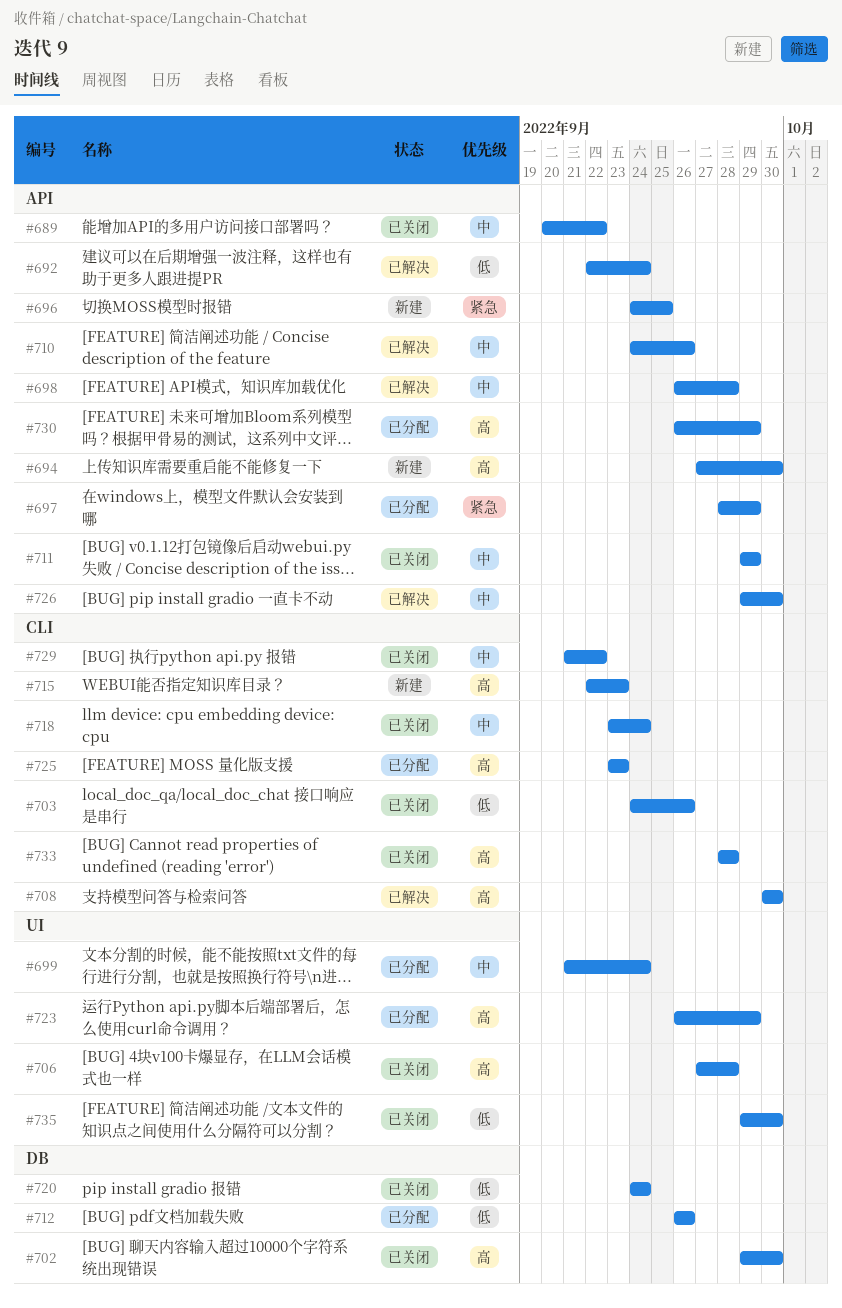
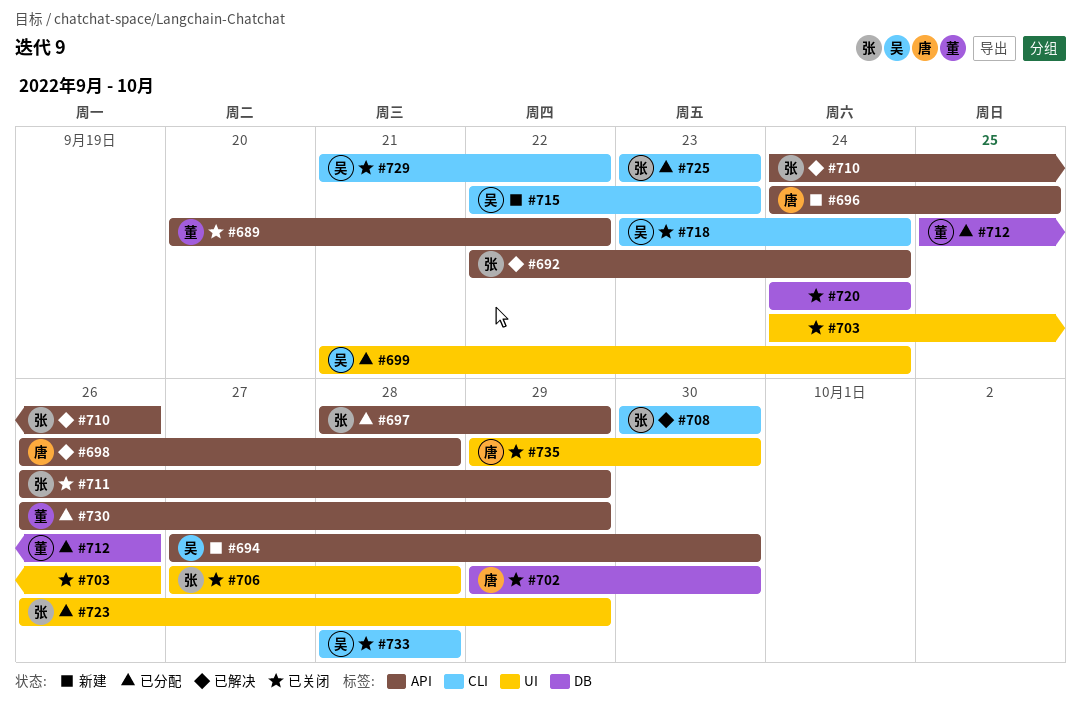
#703, label: CLI -> UI
#711, start: Sep 29 -> Sep 26
#712, start: Sep 26 -> Sep 25
#726: present -> none

